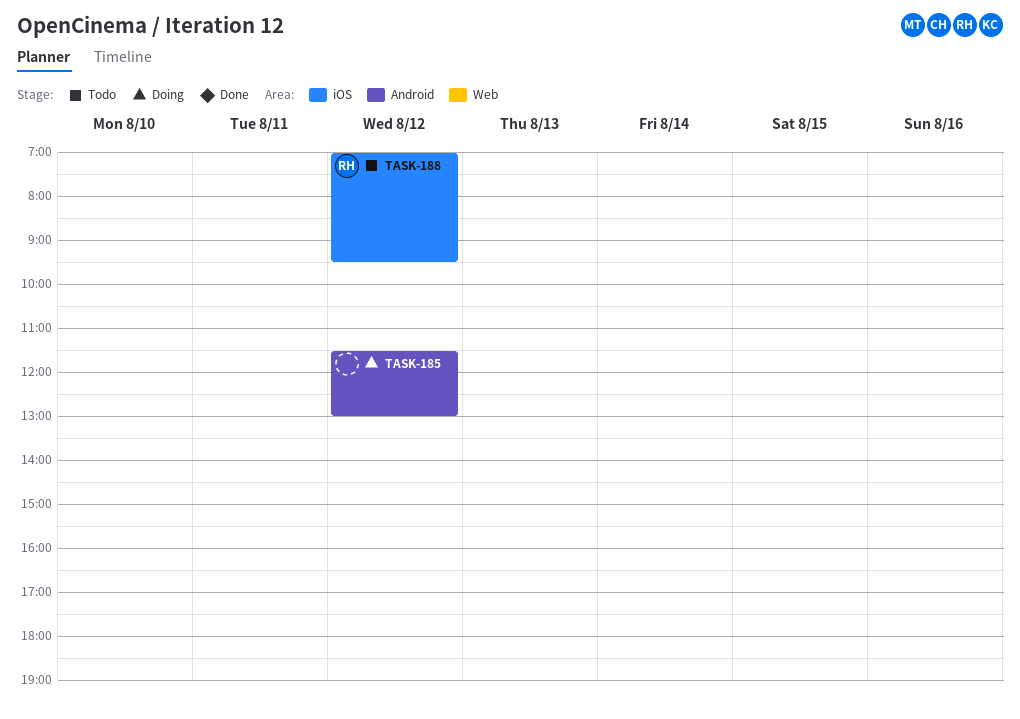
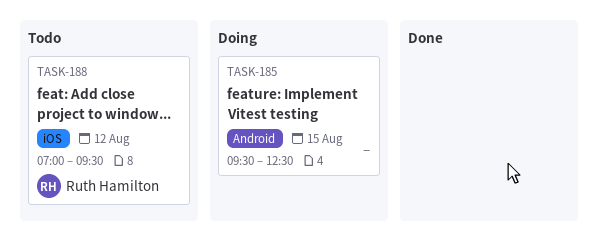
TASK-185, day: Aug 12 -> Aug 15
TASK-185, begins: 11:30 -> 09:30
TASK-185, ends: 13:00 -> 12:30

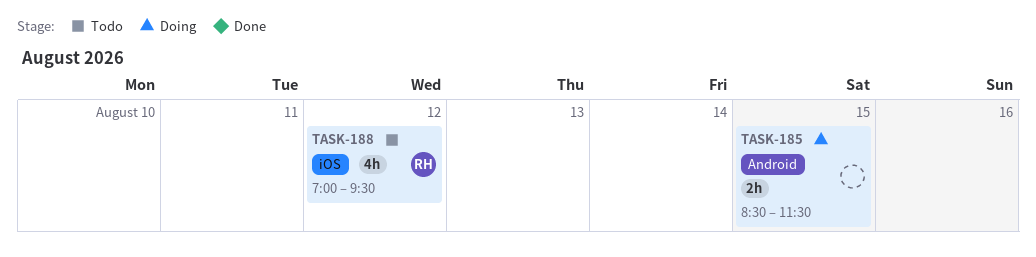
TASK-185, begins: 09:30 -> 08:30
TASK-185, ends: 12:30 -> 11:30

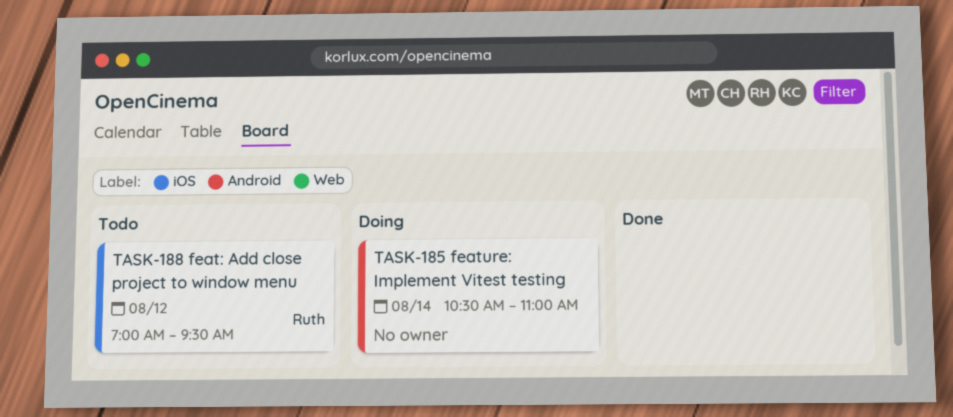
TASK-185, day: Aug 15 -> Aug 14
TASK-185, begins: 08:30 -> 10:30
TASK-185, ends: 11:30 -> 11:00

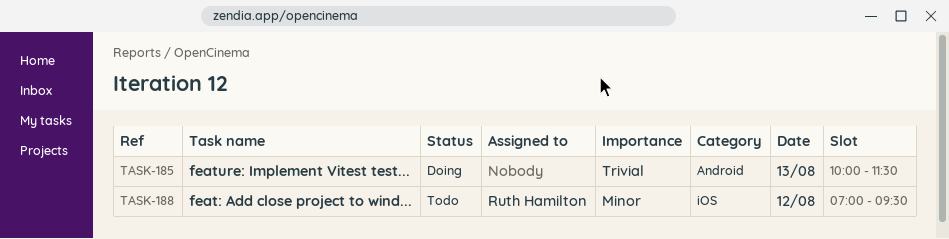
TASK-185, day: Aug 14 -> Aug 13
TASK-185, begins: 10:30 -> 10:00
TASK-185, ends: 11:00 -> 11:30

